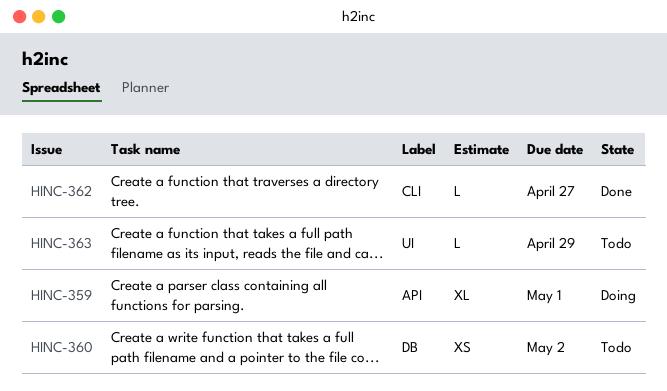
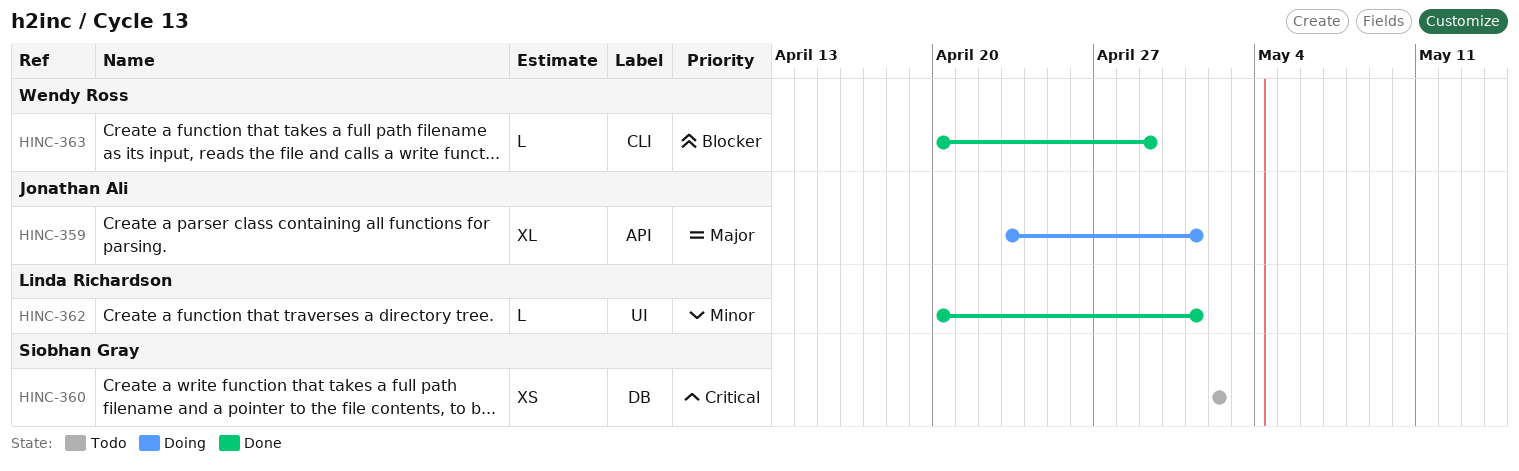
HINC-362, label: CLI -> UI
HINC-362, due: Apr 27 -> May 1
HINC-363, status: Todo -> Done
HINC-363, label: UI -> CLI

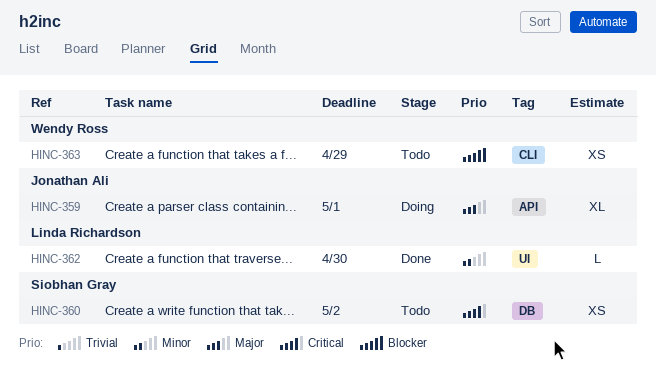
HINC-362, due: May 1 -> Apr 30
HINC-363, status: Done -> Todo
HINC-363, estimate: L -> XS

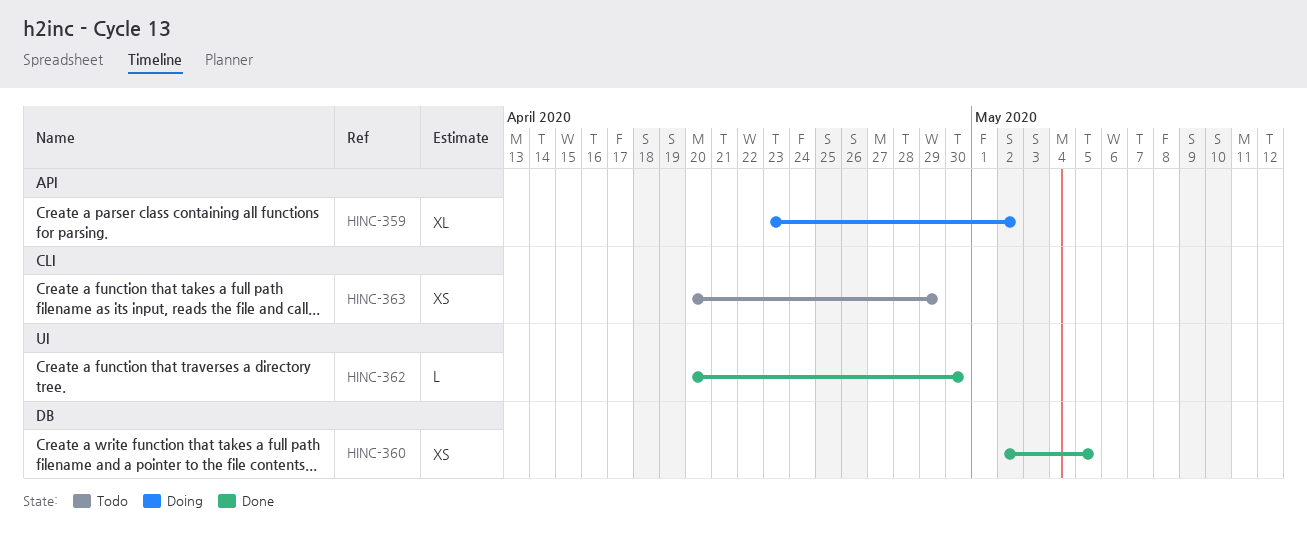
HINC-359, due: May 1 -> May 2
HINC-360, status: Todo -> Done
HINC-360, due: May 2 -> May 5

